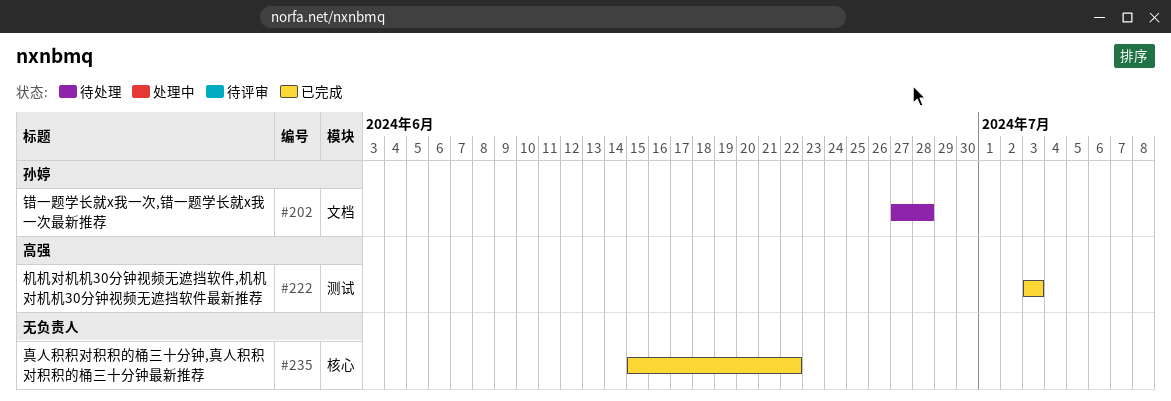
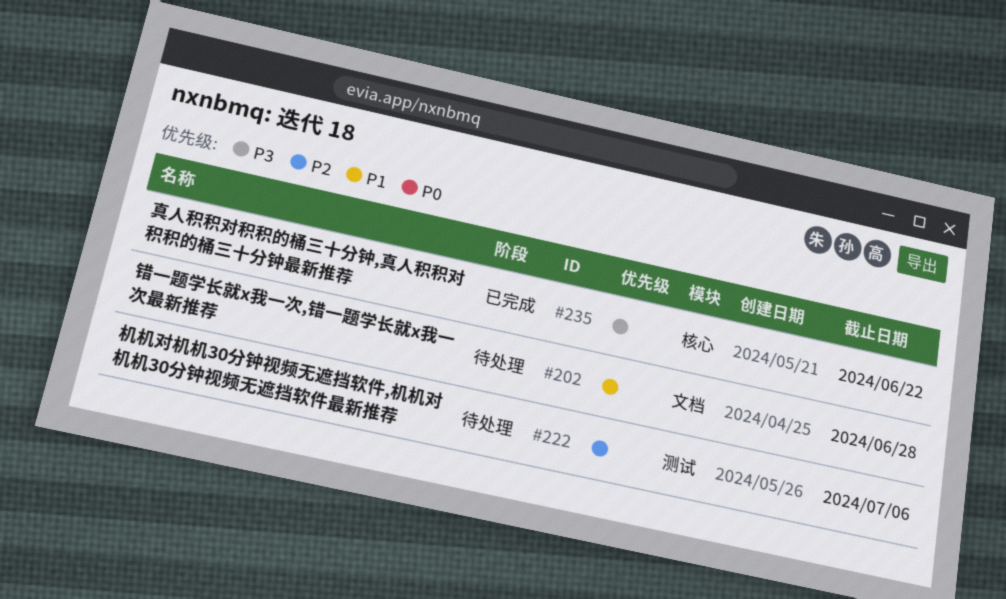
#222, status: 已完成 -> 待处理
#222, due: Jul 3 -> Jul 6

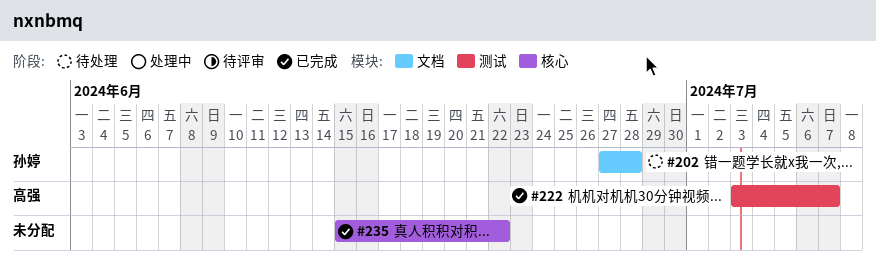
#222, status: 待处理 -> 已完成
#222, due: Jul 6 -> Jul 7

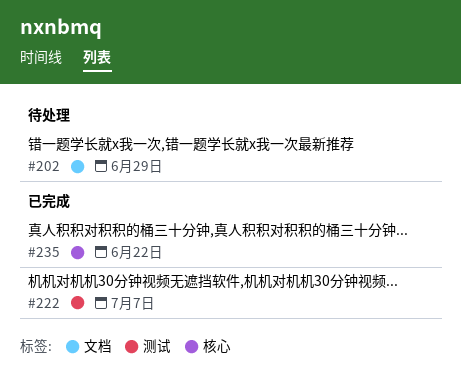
#202, due: Jun 28 -> Jun 29

